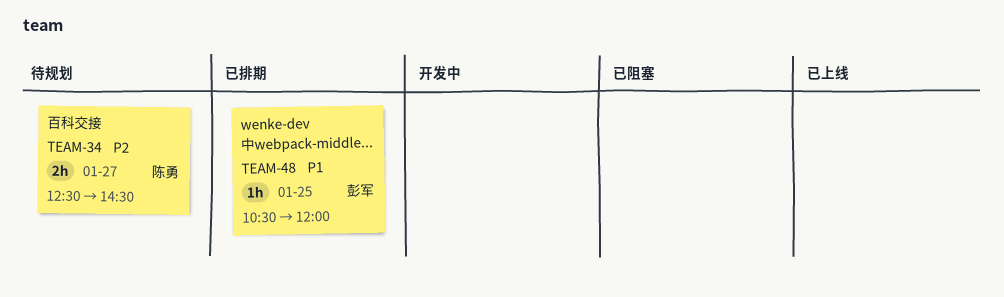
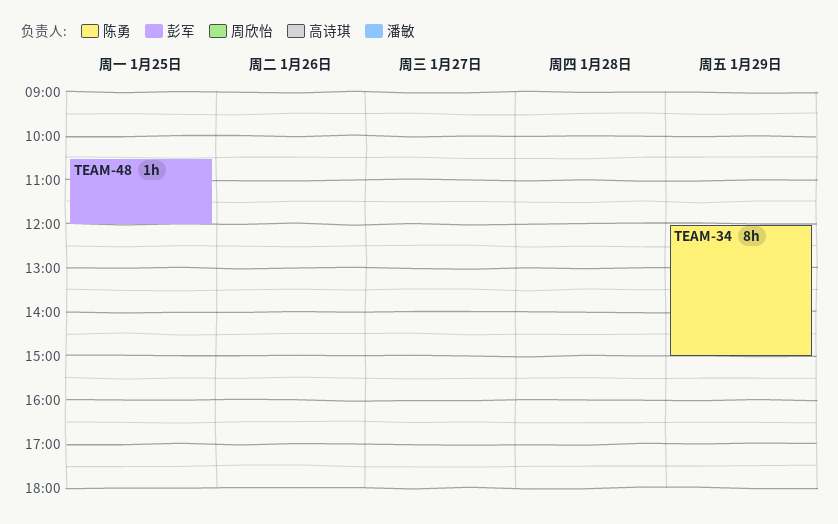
TEAM-34, estimate: 2h -> 8h
TEAM-34, day: Jan 27 -> Jan 29
TEAM-34, begins: 12:30 -> 12:00
TEAM-34, ends: 14:30 -> 15:00

